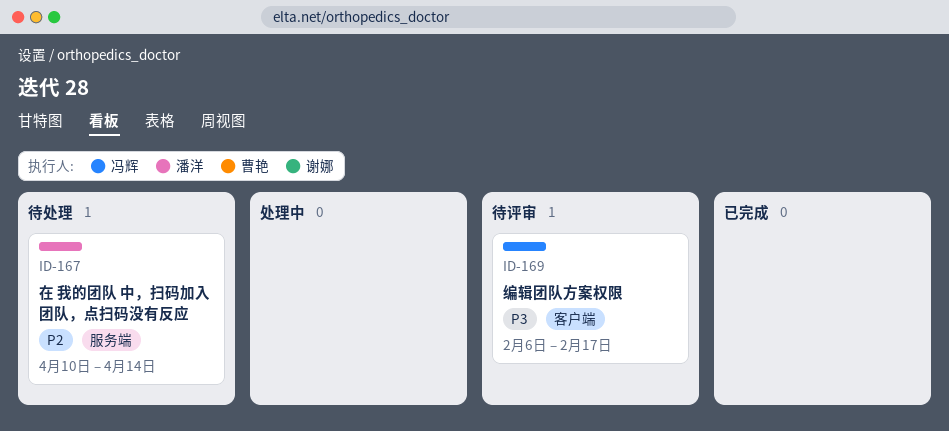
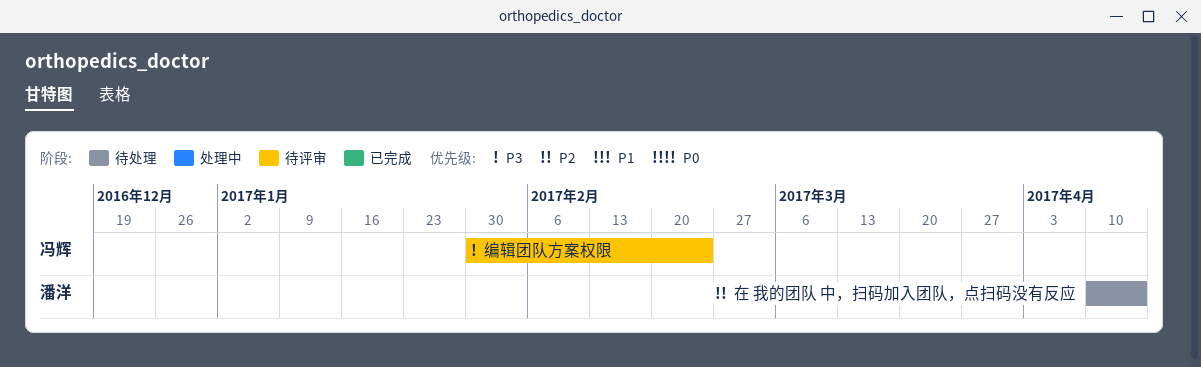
编辑团队方案权限, start: Feb 6 -> Jan 30
编辑团队方案权限, due: Feb 17 -> Feb 24

